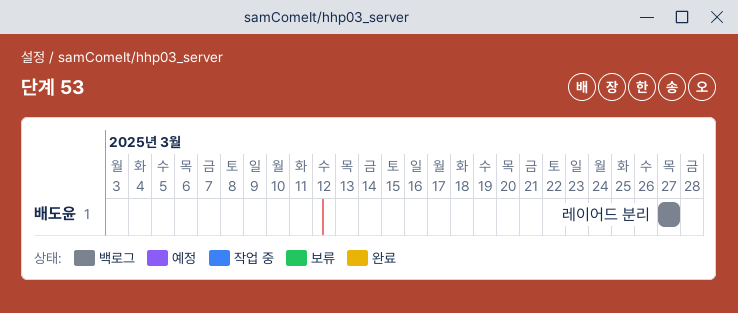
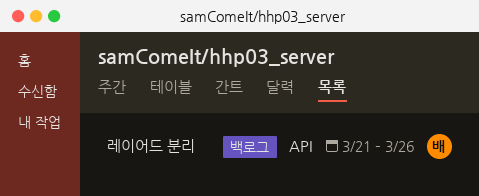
레이어드 분리, start: Mar 27 -> Mar 21
레이어드 분리, due: Mar 27 -> Mar 26

